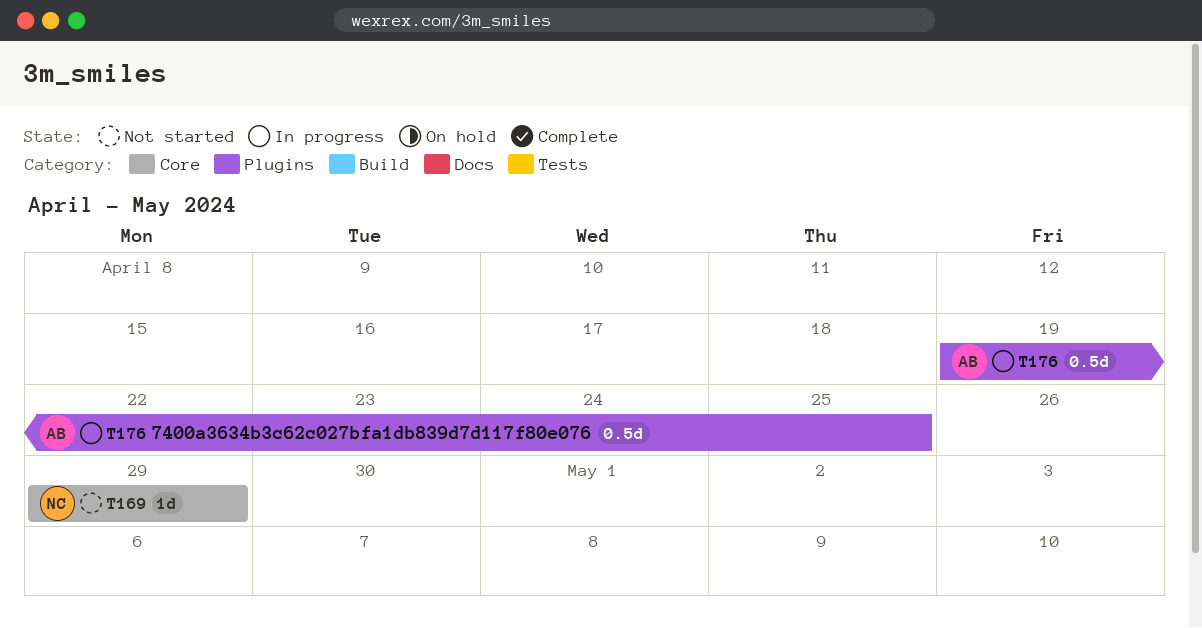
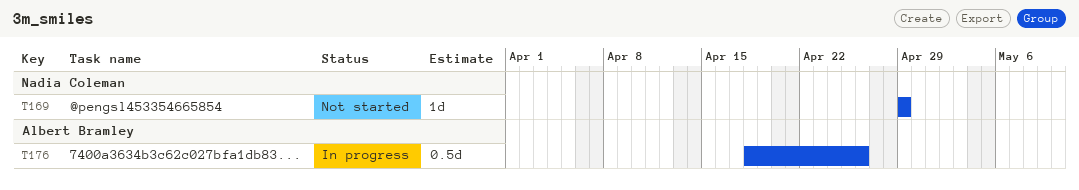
T176, start: Apr 19 -> Apr 18
T176, due: Apr 25 -> Apr 26

